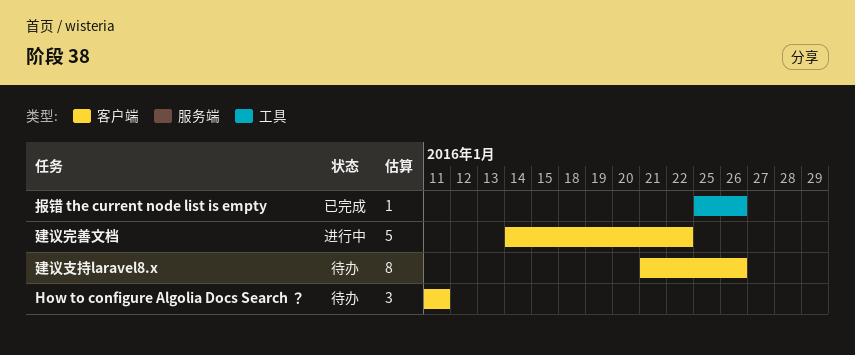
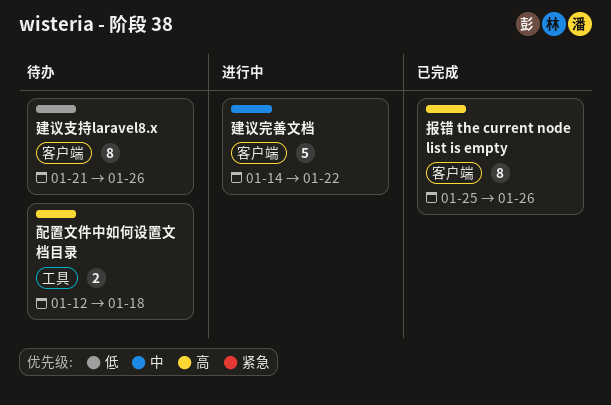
How to configure Algolia Docs Search ？: present -> none
报错 the current node list is empty, label: 工具 -> 客户端
报错 the current node list is empty, estimate: 1 -> 8
配置文件中如何设置文档目录: none -> present

